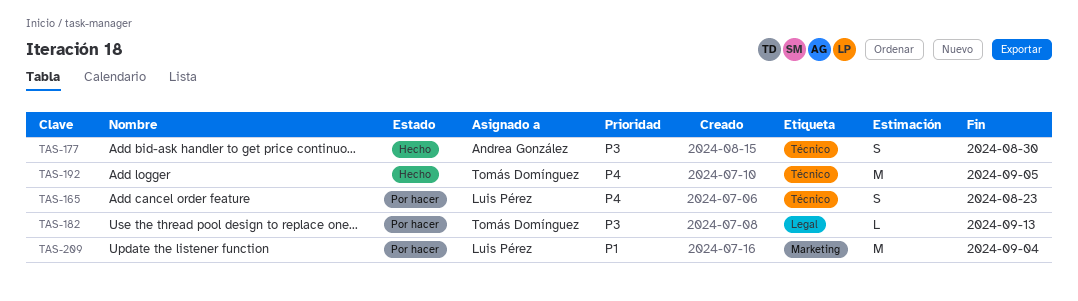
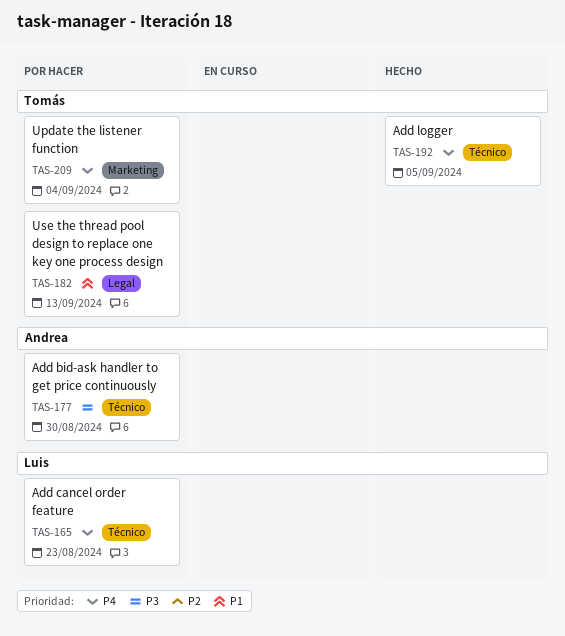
TAS-177, status: Hecho -> Por hacer
TAS-182, priority: P3 -> P1
TAS-209, owner: Luis Pérez -> Tomás Domínguez
TAS-209, priority: P1 -> P4

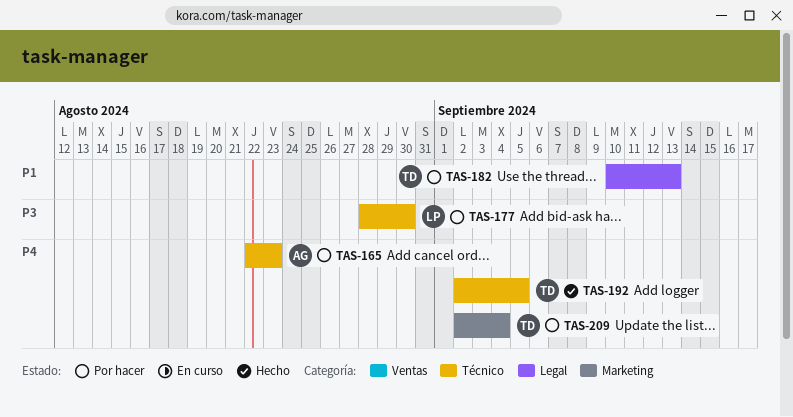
TAS-165, owner: Luis -> Andrea
TAS-177, owner: Andrea -> Luis

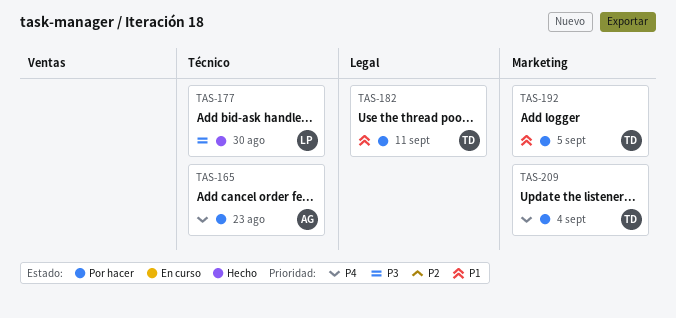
TAS-177, status: Por hacer -> Hecho
TAS-182, due: Sep 13 -> Sep 11
TAS-192, status: Hecho -> Por hacer
TAS-192, priority: P4 -> P1
TAS-192, label: Técnico -> Marketing

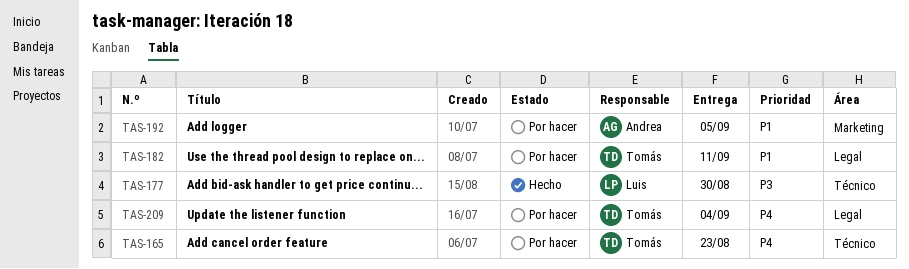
TAS-165, owner: Andrea -> Tomás
TAS-192, owner: Tomás -> Andrea
TAS-209, label: Marketing -> Legal

